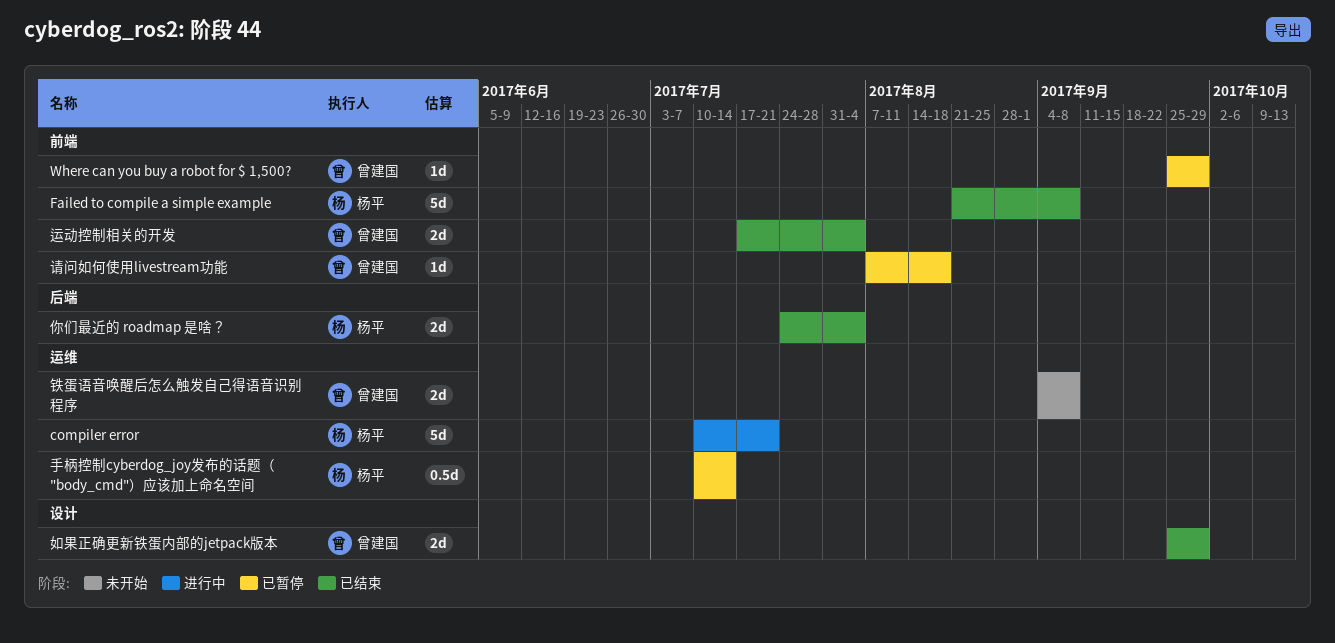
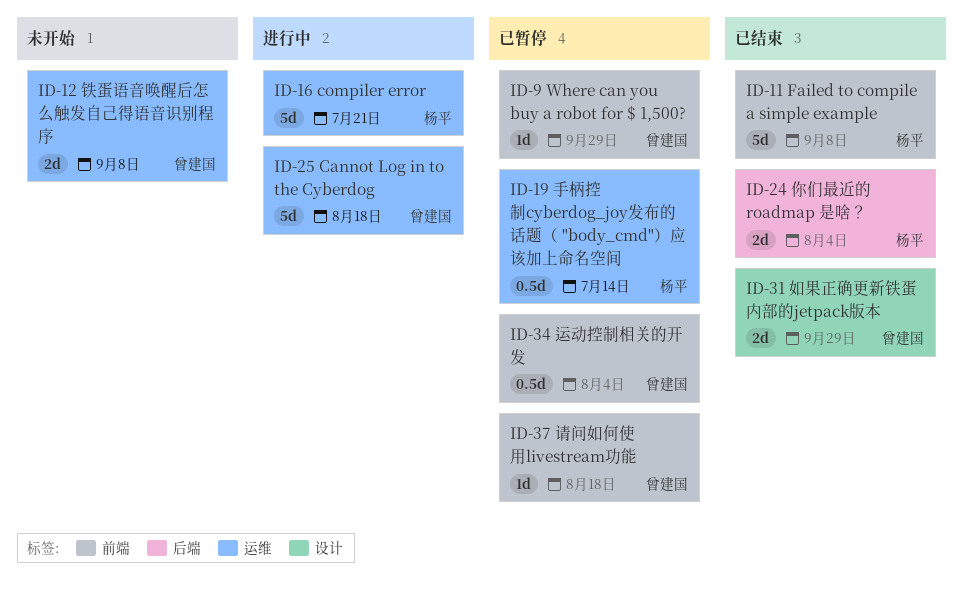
Cannot Log in to the Cyberdog: none -> present
运动控制相关的开发, status: 已结束 -> 已暂停
运动控制相关的开发, estimate: 2d -> 0.5d

